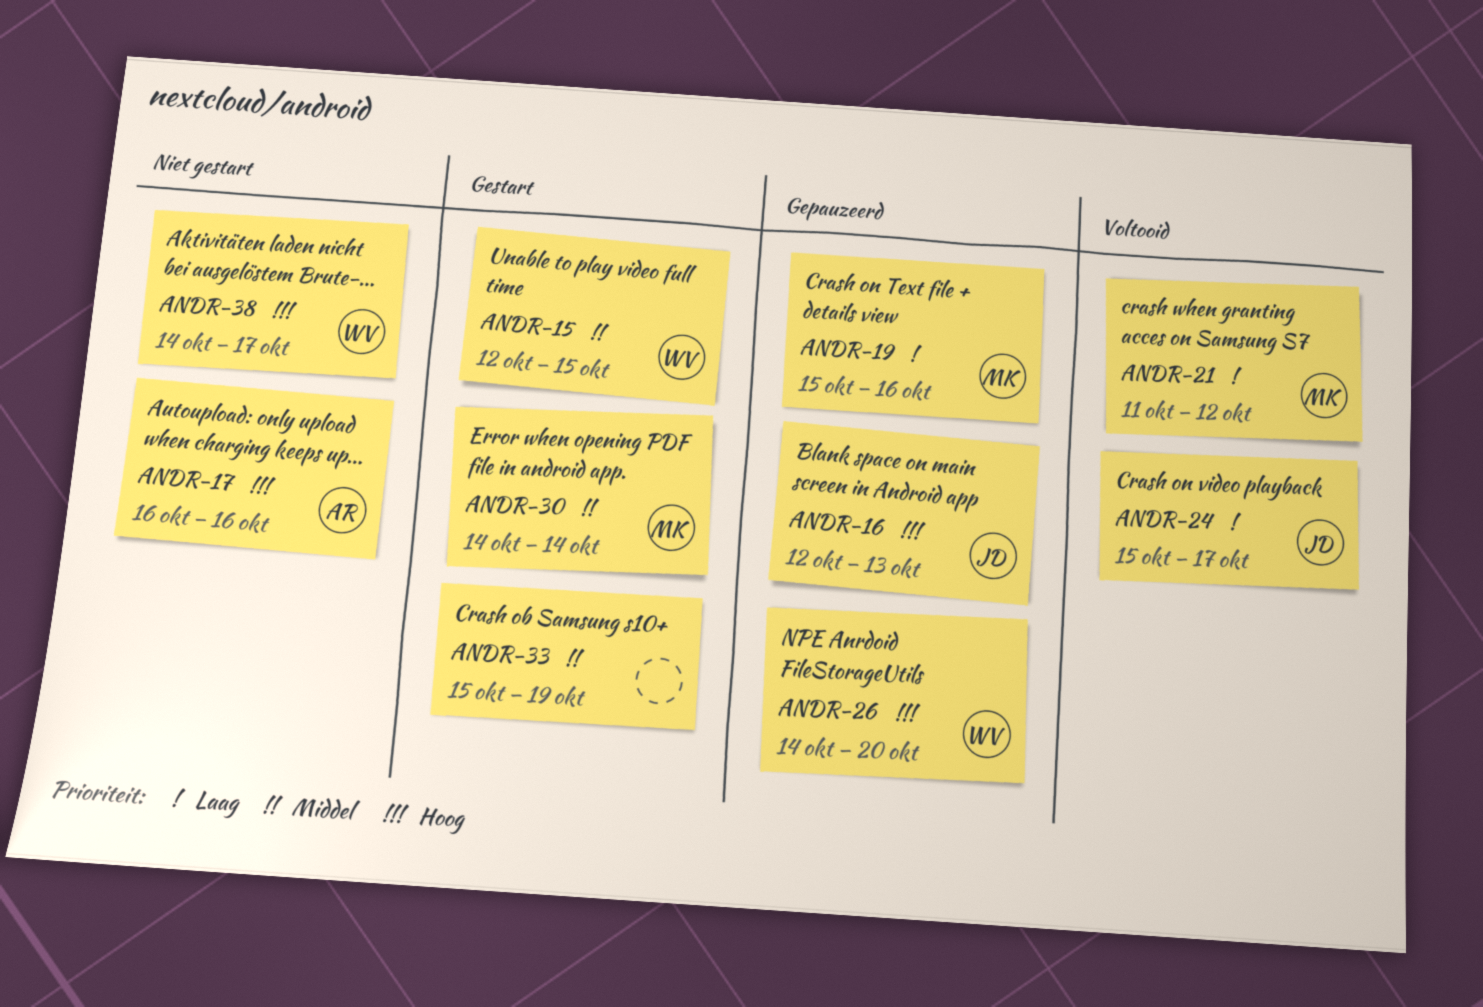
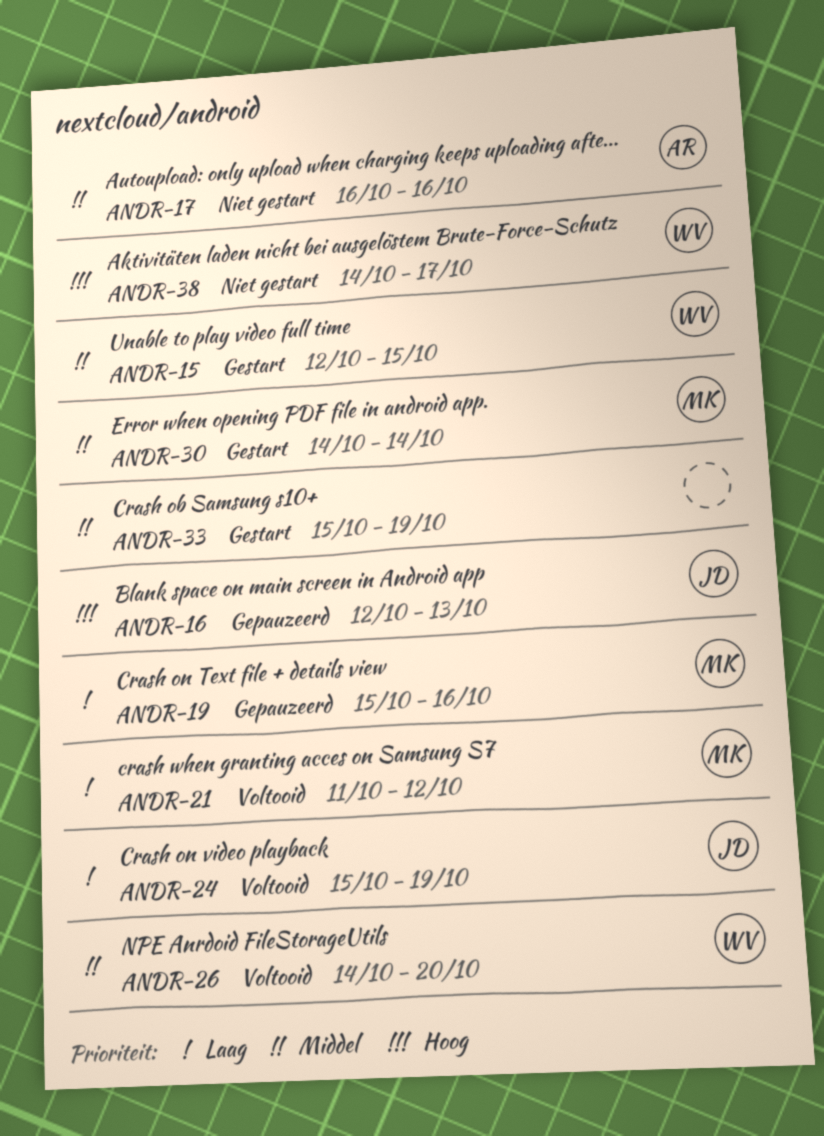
ANDR-17, priority: Hoog -> Middel
ANDR-24, due: Oct 17 -> Oct 19
ANDR-26, status: Gepauzeerd -> Voltooid
ANDR-26, priority: Hoog -> Middel

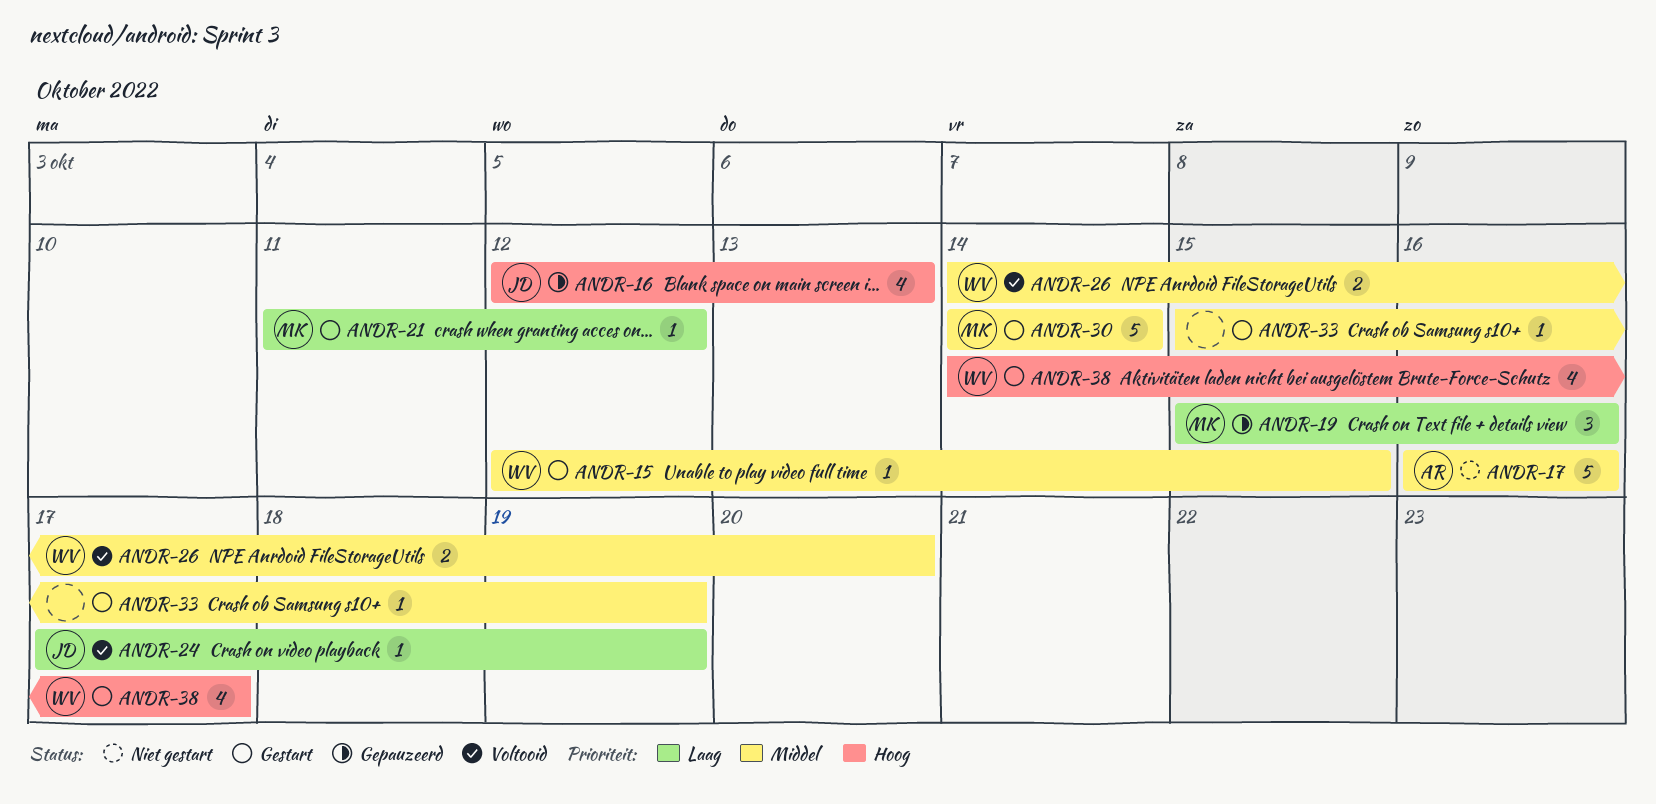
ANDR-21, status: Voltooid -> Gestart
ANDR-24, start: Oct 15 -> Oct 17
ANDR-38, status: Niet gestart -> Gestart

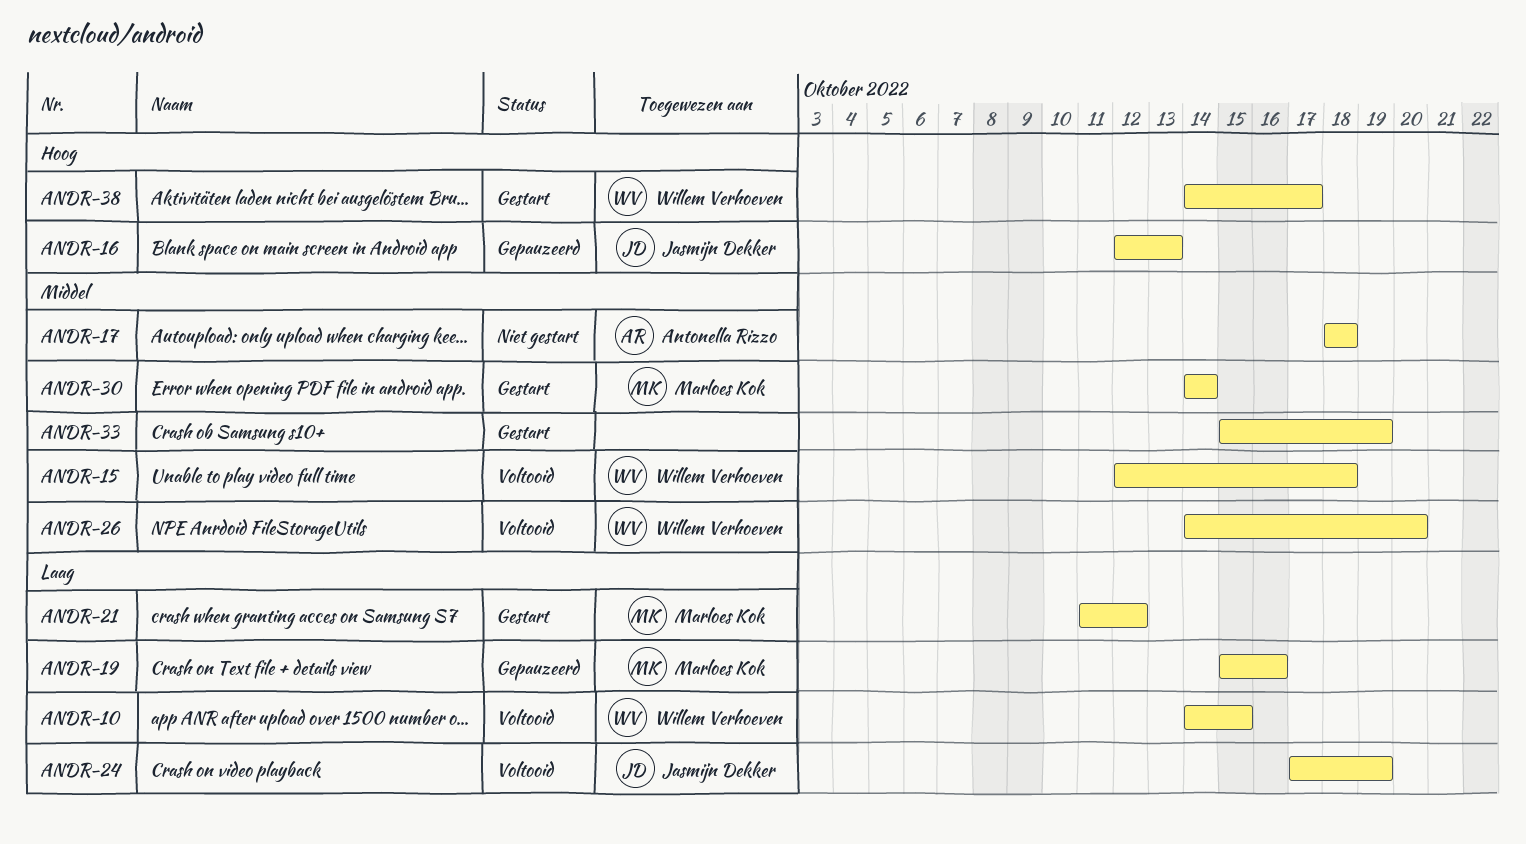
ANDR-10: none -> present
ANDR-15, status: Gestart -> Voltooid
ANDR-15, due: Oct 15 -> Oct 18
ANDR-17, start: Oct 16 -> Oct 18
ANDR-17, due: Oct 16 -> Oct 18

